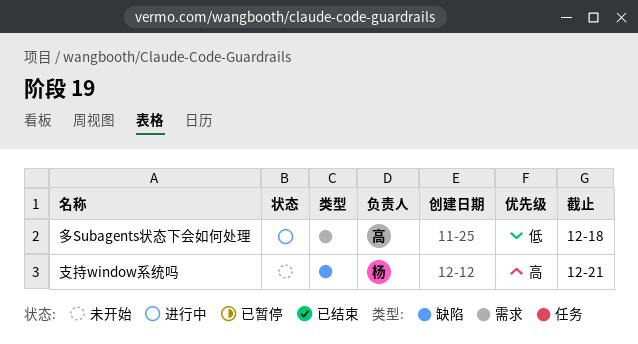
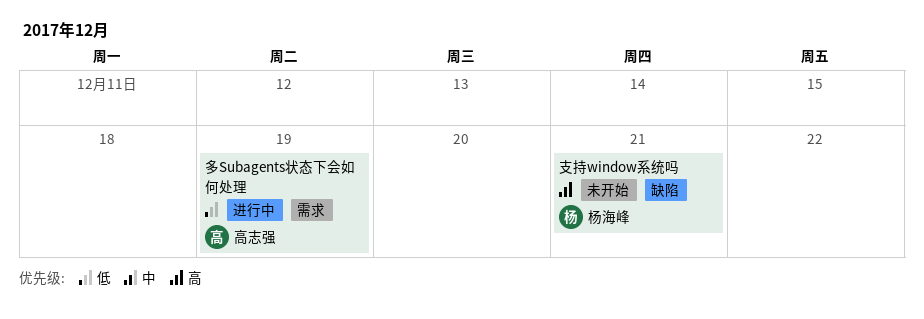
多Subagents状态下会如何处理, due: Dec 18 -> Dec 19

